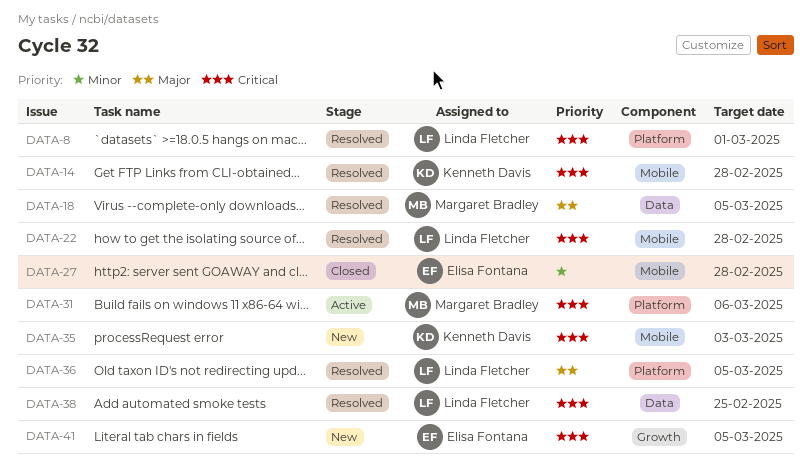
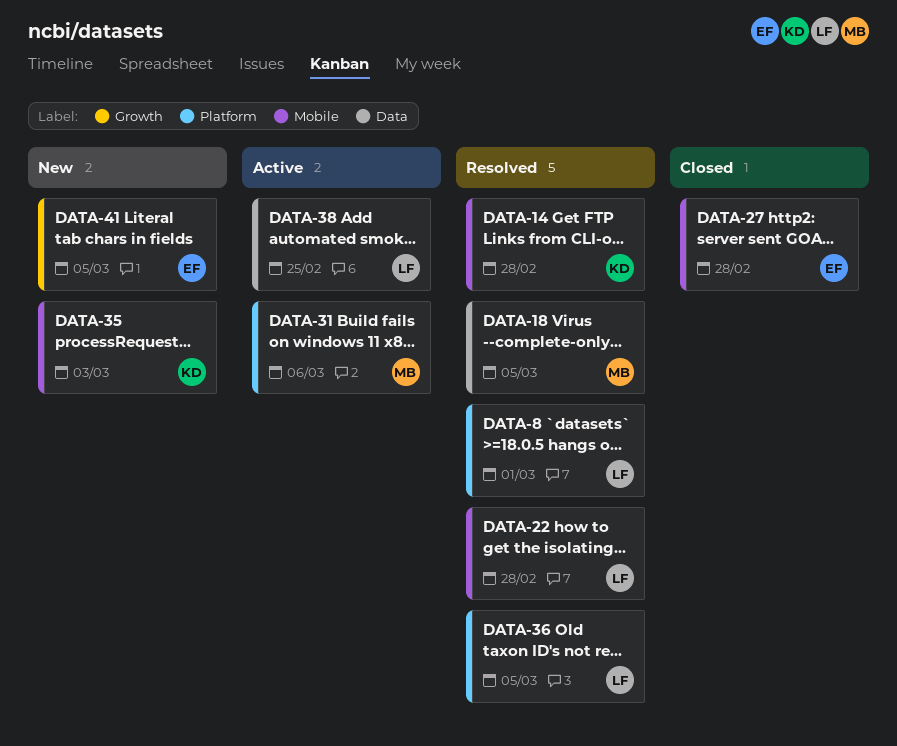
DATA-38, status: Resolved -> Active

